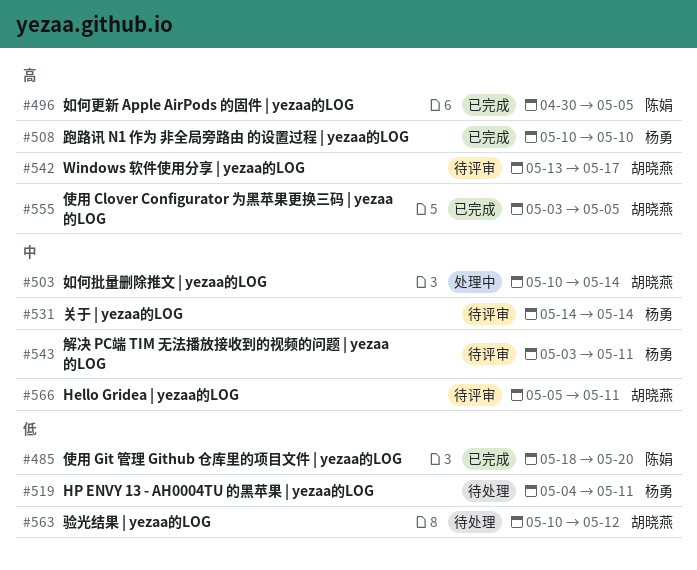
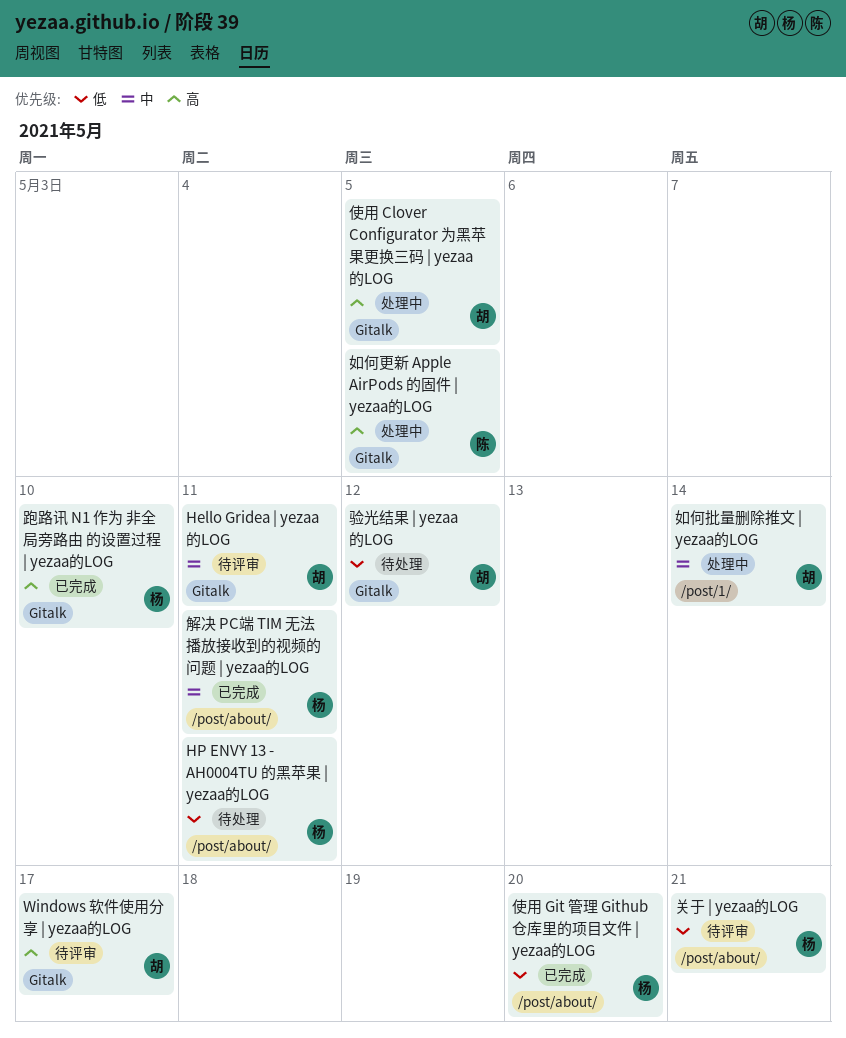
使用 Clover Configurator 为黑苹果更换三码 | yezaa的LOG, status: 已完成 -> 处理中
使用 Git 管理 Github 仓库里的项目文件 | yezaa的LOG, owner: 陈娟 -> 杨勇
关于 | yezaa的LOG, priority: 中 -> 低
关于 | yezaa的LOG, due: May 14 -> May 21
如何更新 Apple AirPods 的固件 | yezaa的LOG, status: 已完成 -> 处理中
解决 PC端 TIM 无法播放接收到的视频的问题 | yezaa的LOG, status: 待评审 -> 已完成

